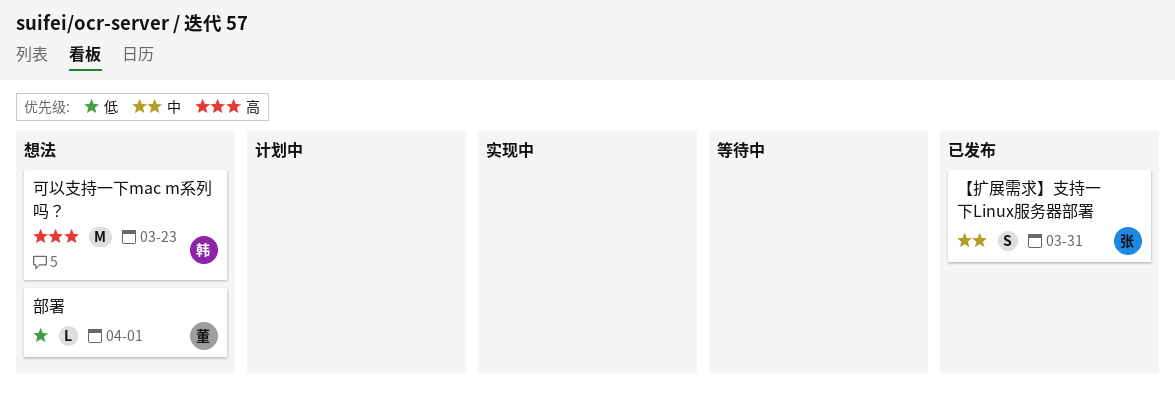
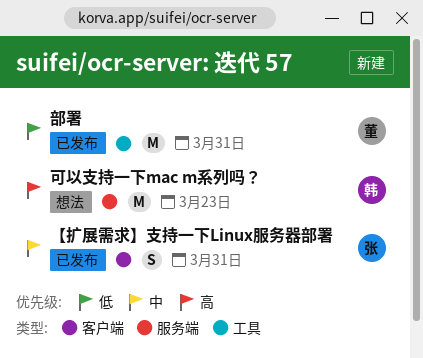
部署, status: 想法 -> 已发布
部署, estimate: L -> M
部署, due: Apr 1 -> Mar 31

